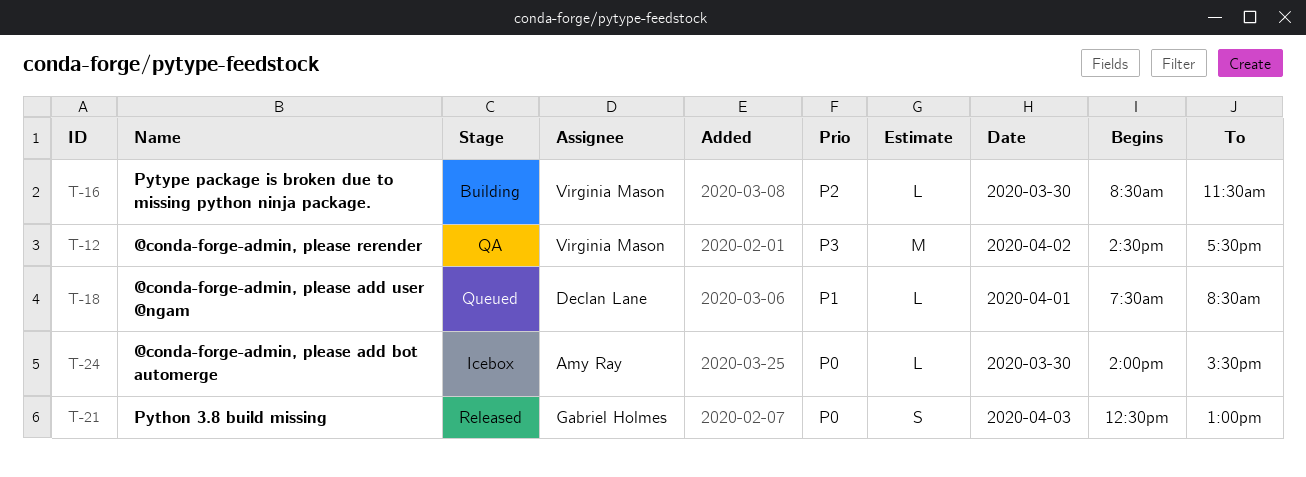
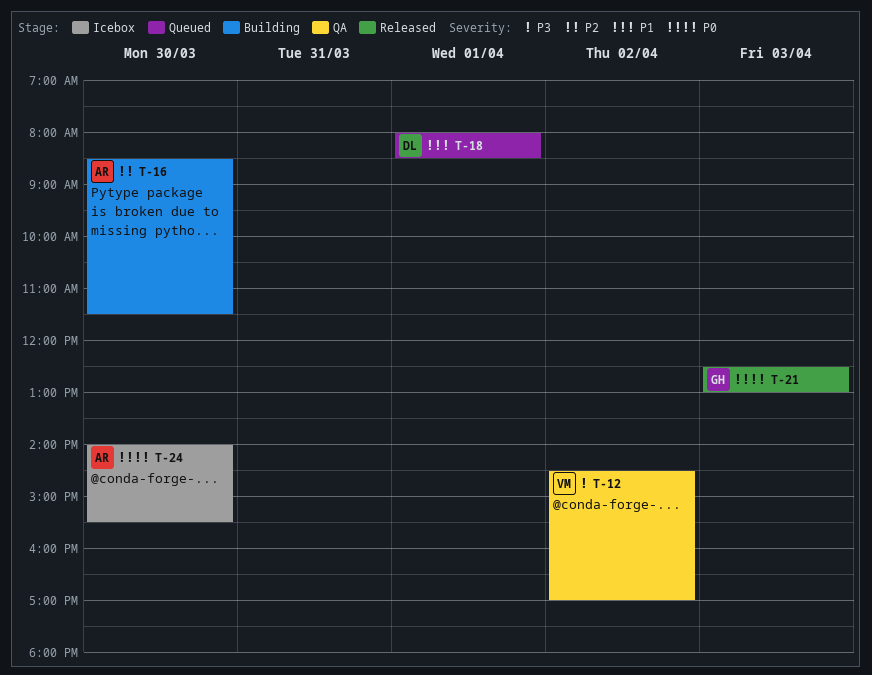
T-12, ends: 17:30 -> 17:00
T-16, owner: Virginia Mason -> Amy Ray
T-18, begins: 07:30 -> 08:00

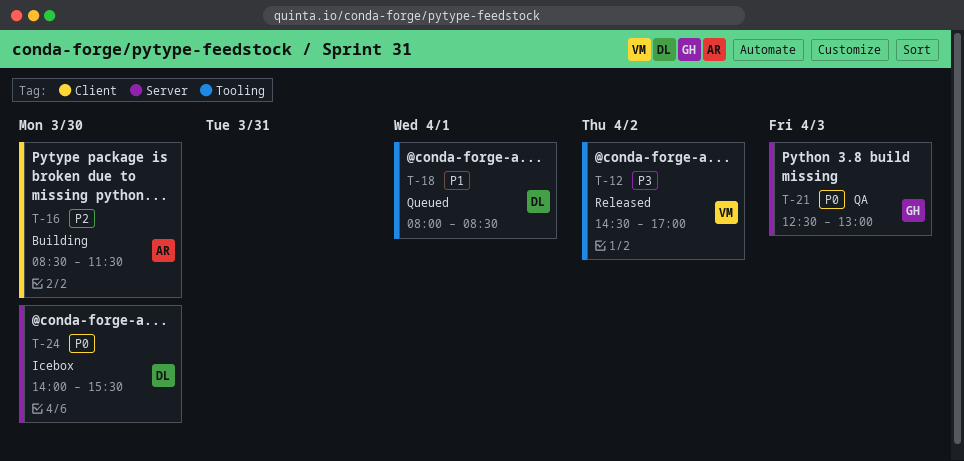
T-12, status: QA -> Released
T-21, status: Released -> QA
T-24, owner: AR -> DL

